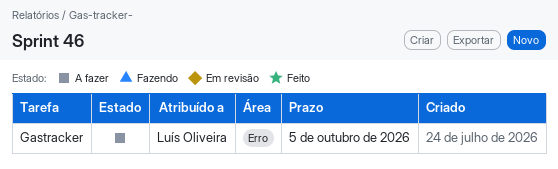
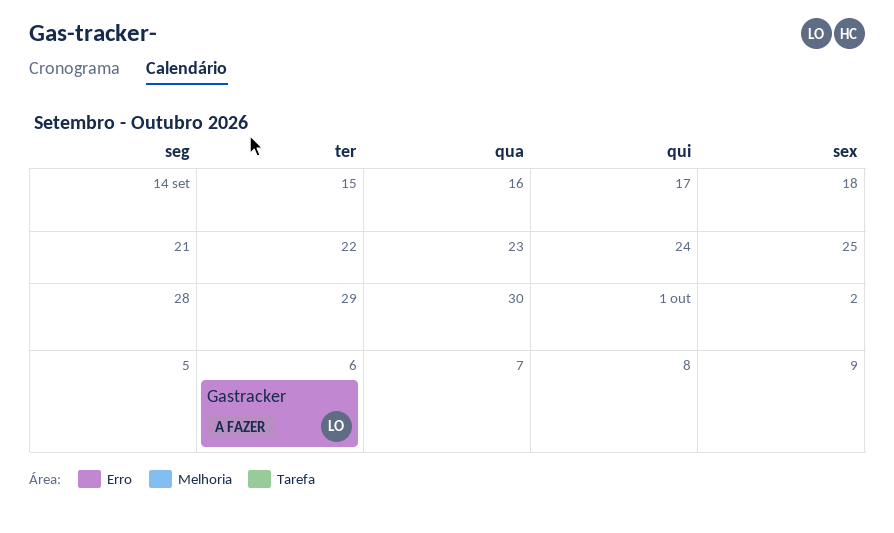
Gastracker, due: Oct 5 -> Oct 6

